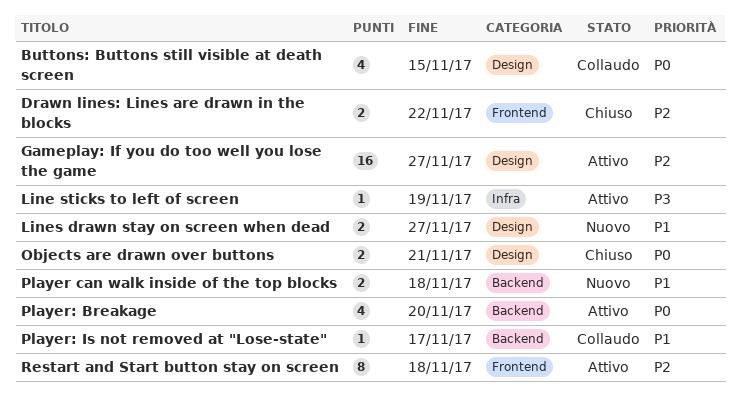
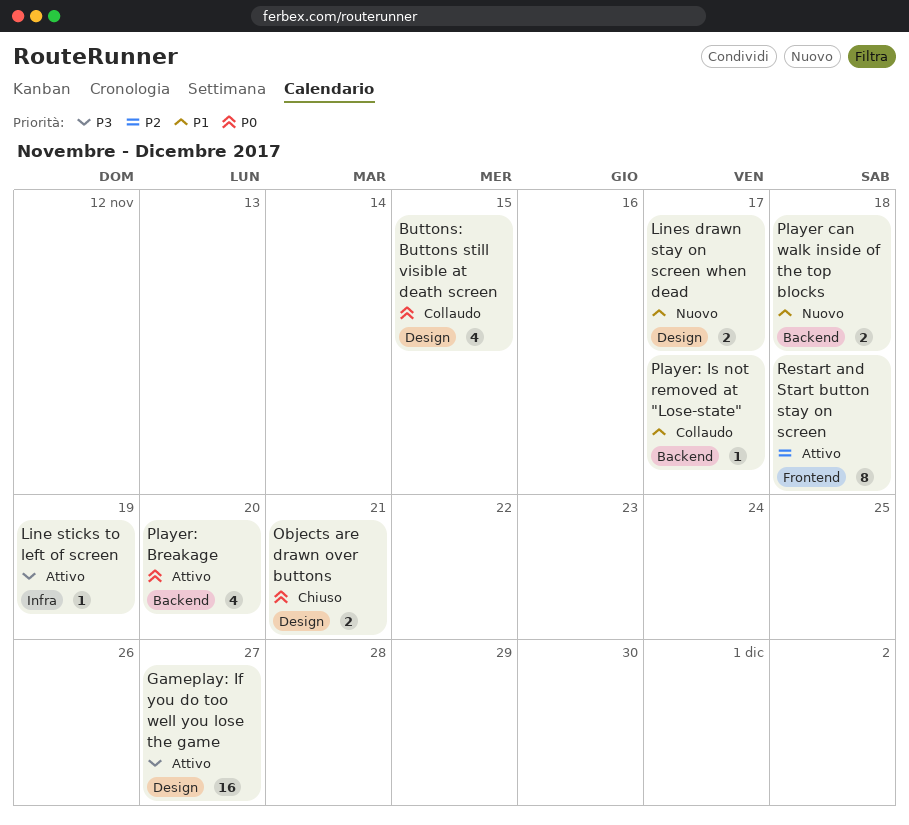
Drawn lines: Lines are drawn in the blocks: present -> none
Gameplay: If you do too well you lose the game, priority: P2 -> P3
Lines drawn stay on screen when dead, due: Nov 27 -> Nov 17

